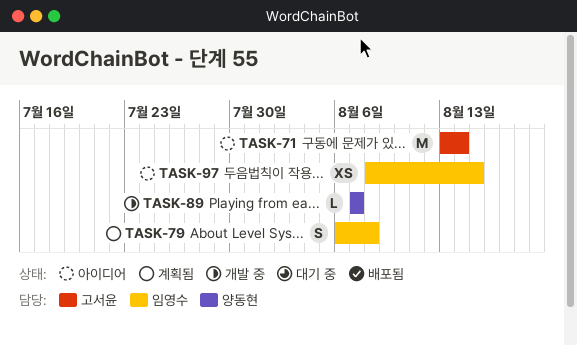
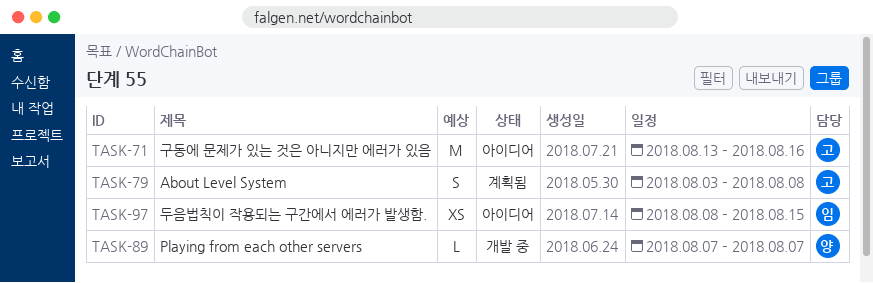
TASK-71, due: Aug 14 -> Aug 16
TASK-79, owner: 임영수 -> 고서윤
TASK-79, start: Aug 6 -> Aug 3

